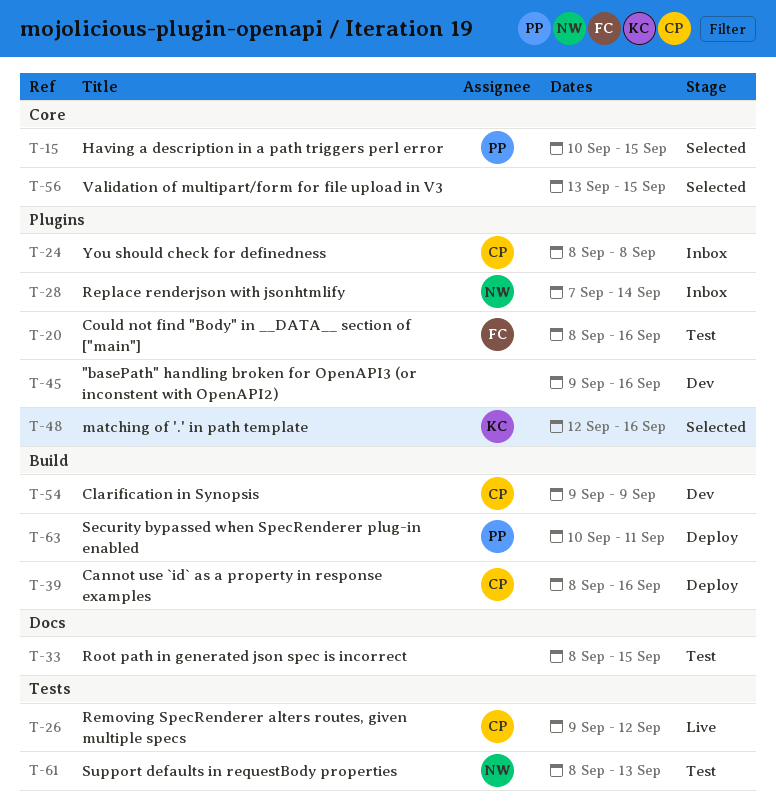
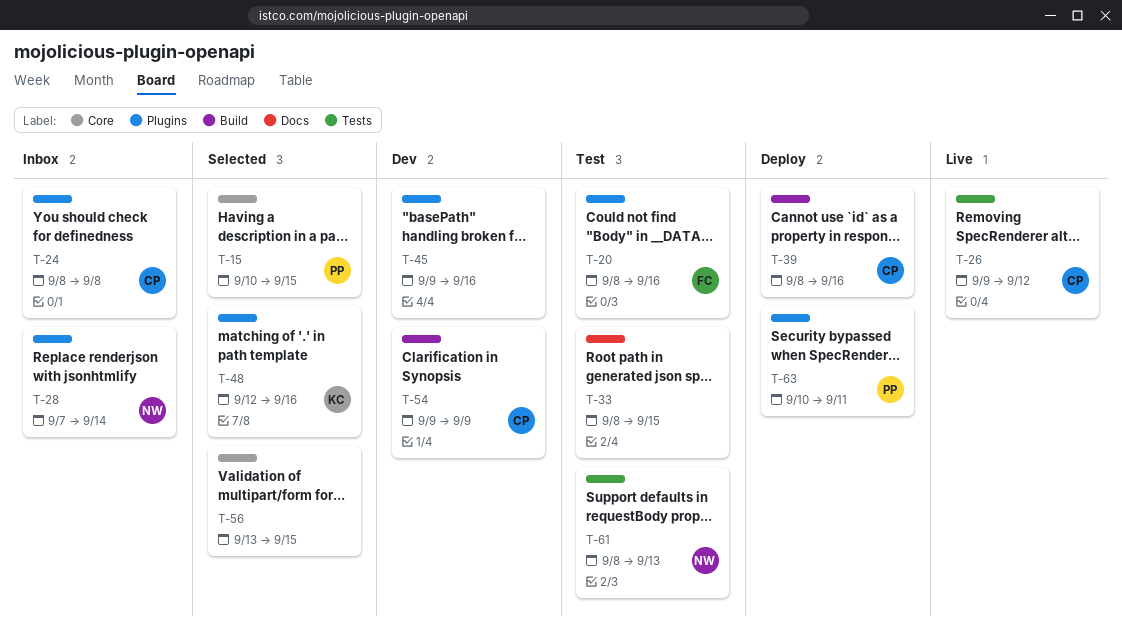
T-63, label: Build -> Plugins

